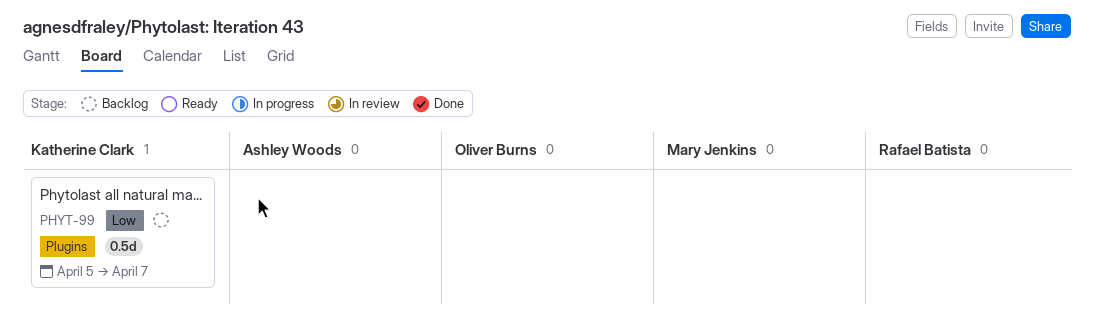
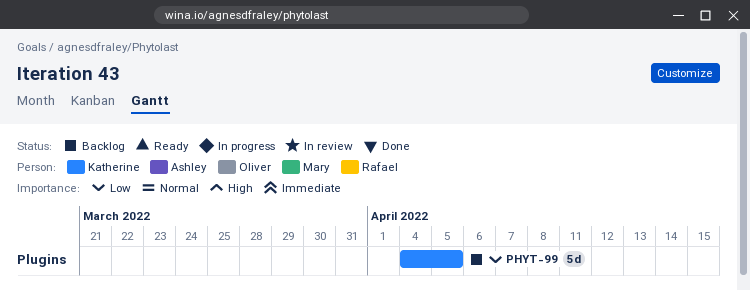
PHYT-99, estimate: 0.5d -> 5d
PHYT-99, start: Apr 5 -> Apr 4
PHYT-99, due: Apr 7 -> Apr 5

